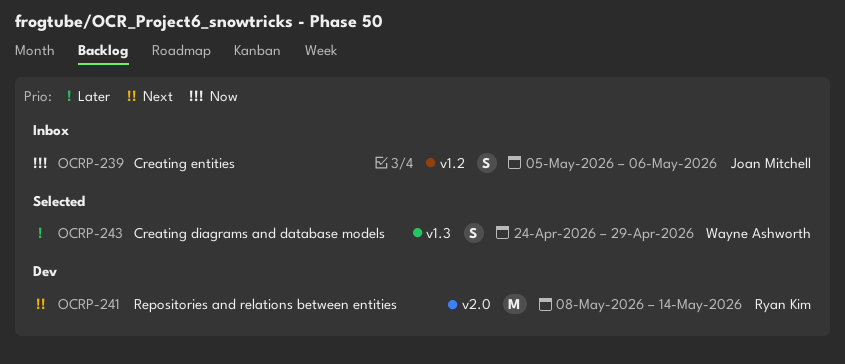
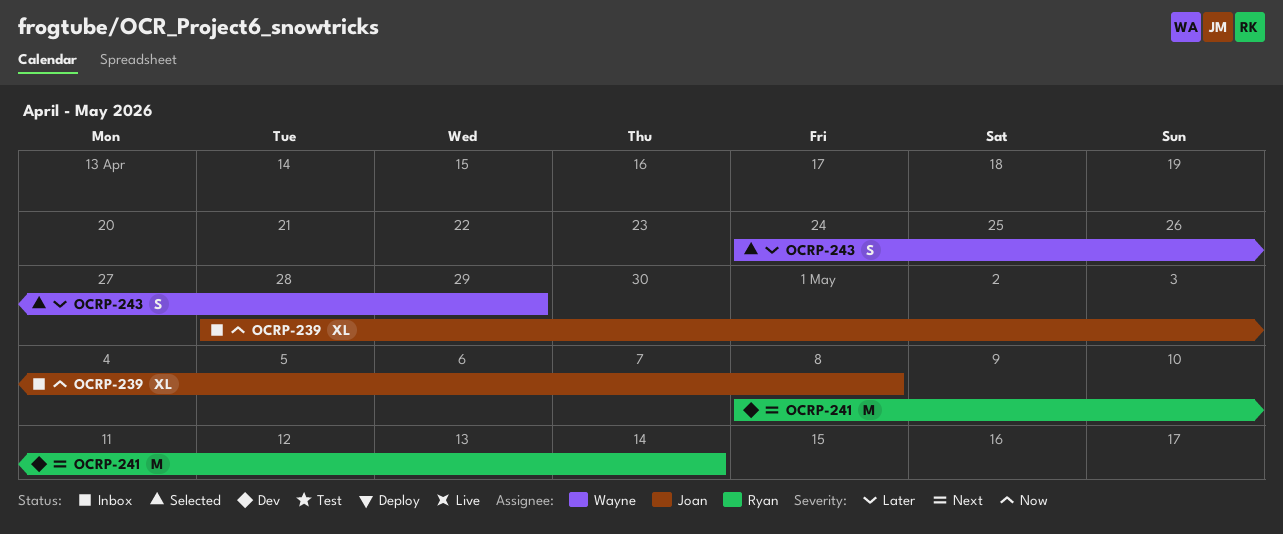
OCRP-239, estimate: S -> XL
OCRP-239, start: May 5 -> Apr 28
OCRP-239, due: May 6 -> May 8

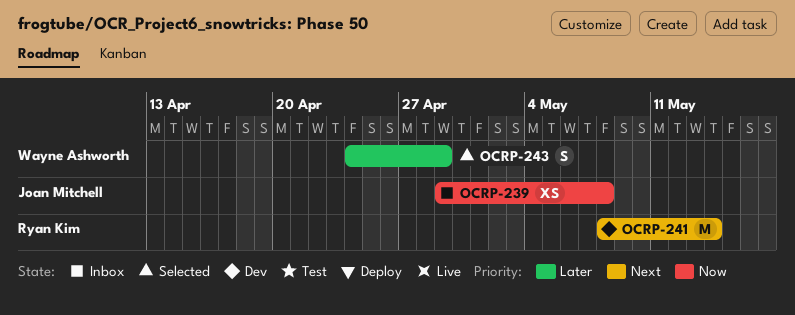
OCRP-239, estimate: XL -> XS
OCRP-239, start: Apr 28 -> Apr 29

